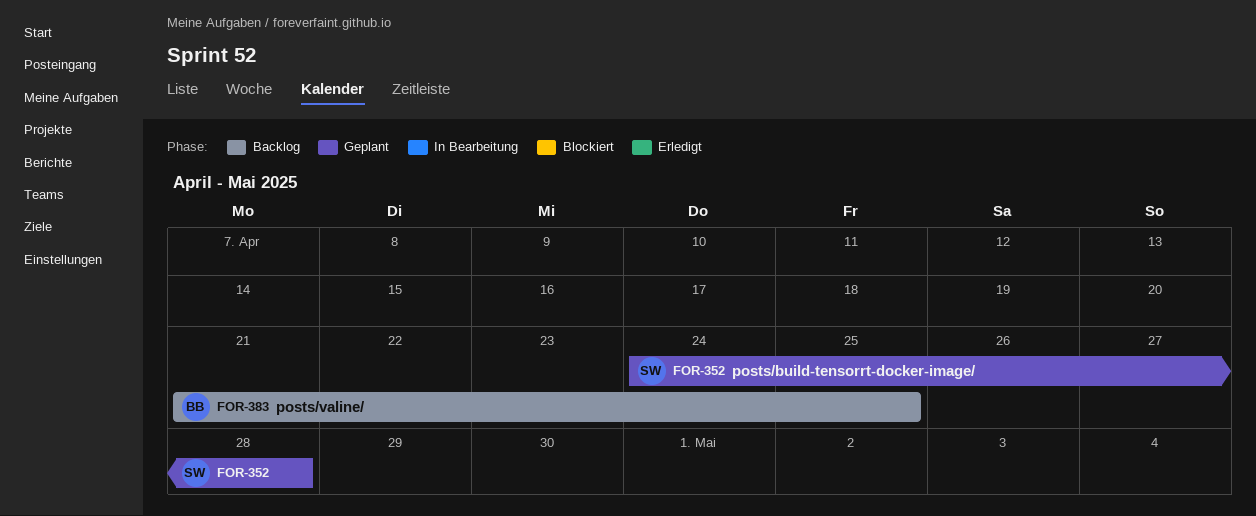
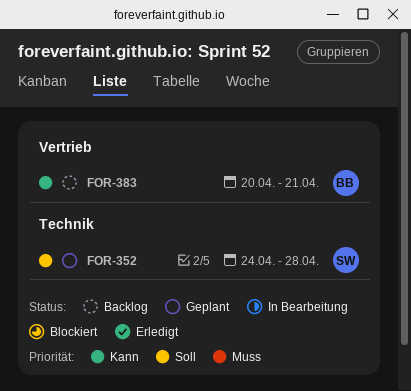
FOR-383, start: Apr 21 -> Apr 20
FOR-383, due: Apr 25 -> Apr 21

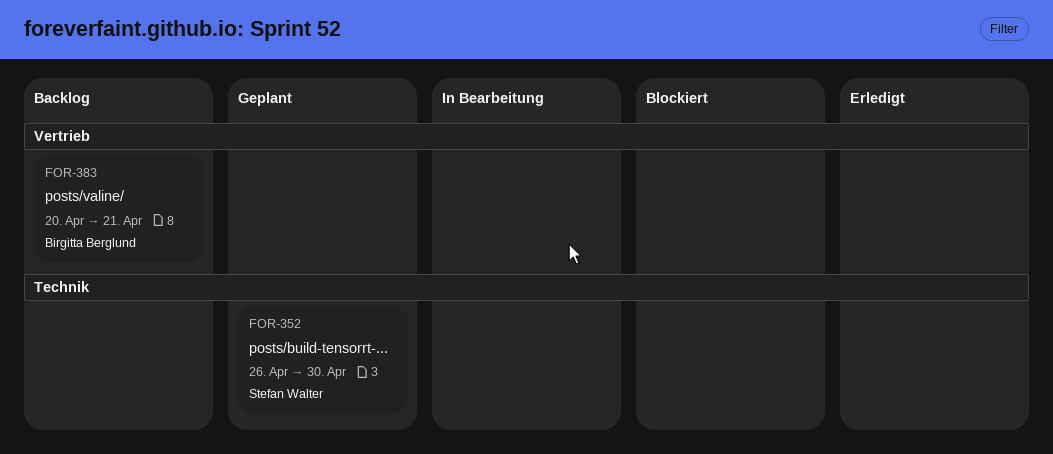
FOR-352, start: Apr 24 -> Apr 26
FOR-352, due: Apr 28 -> Apr 30

